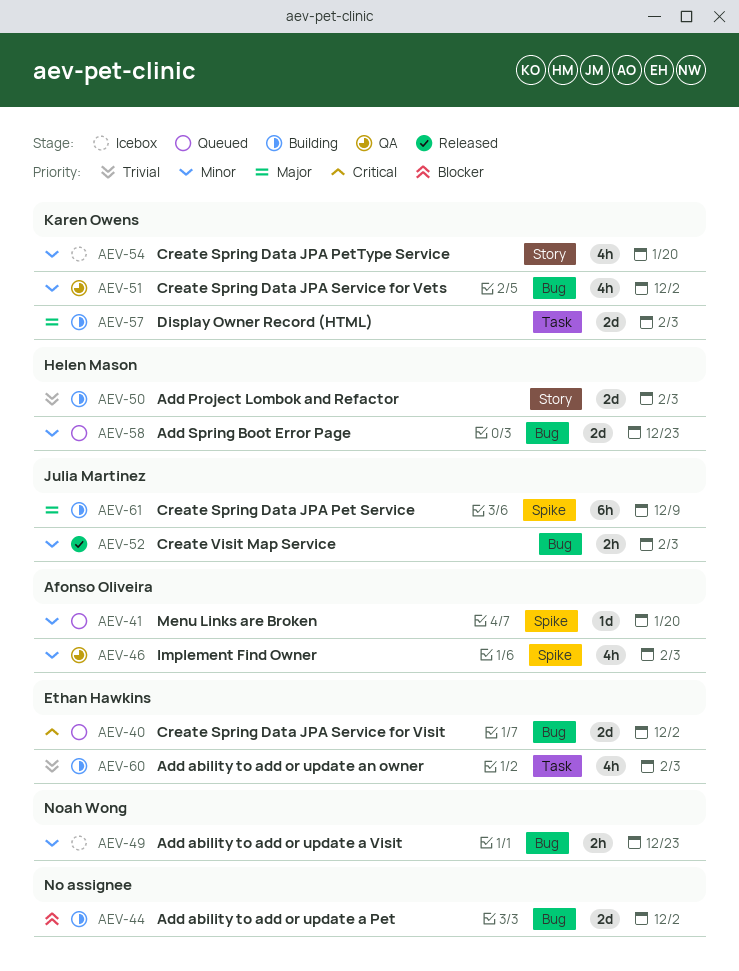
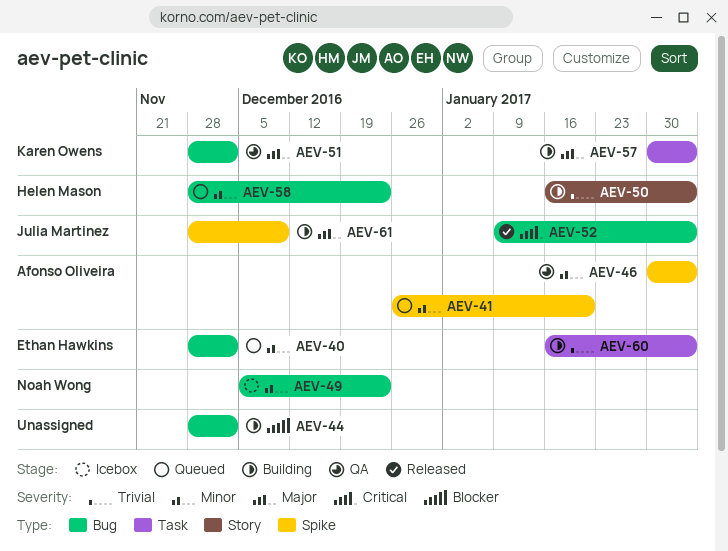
AEV-40, priority: Critical -> Minor
AEV-51, priority: Minor -> Major
AEV-52, priority: Minor -> Critical
AEV-54: present -> none

